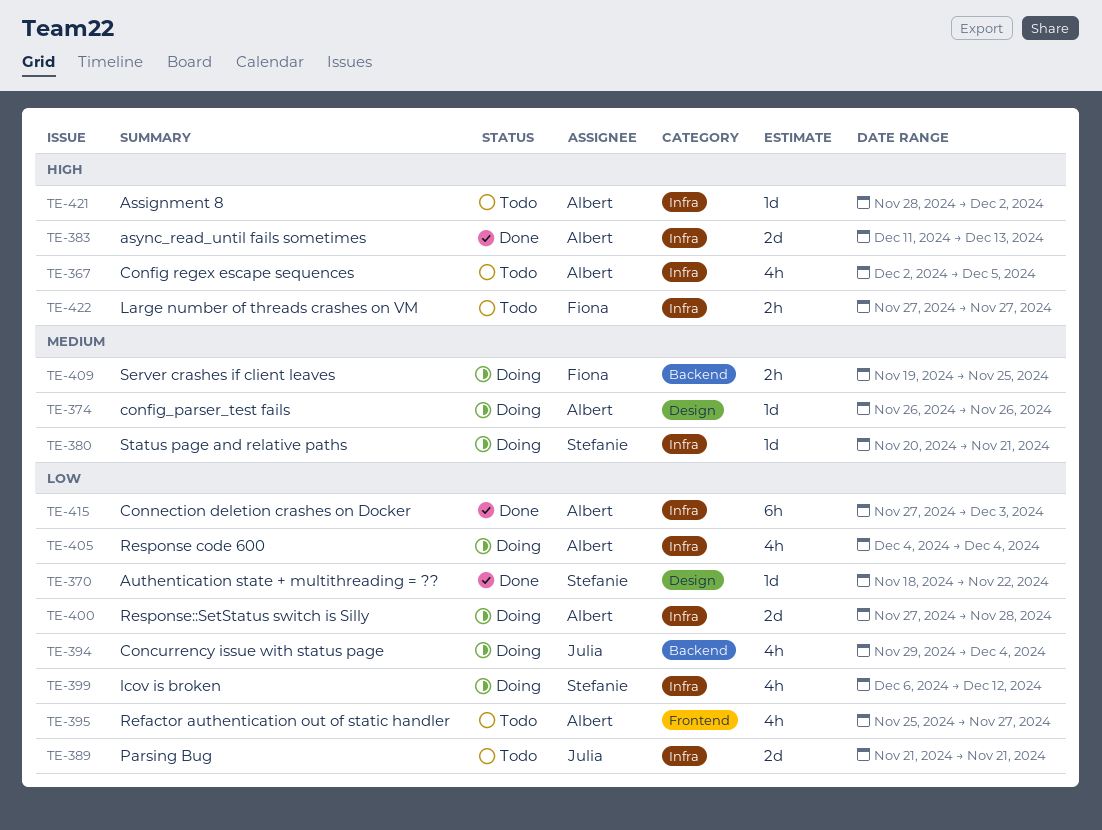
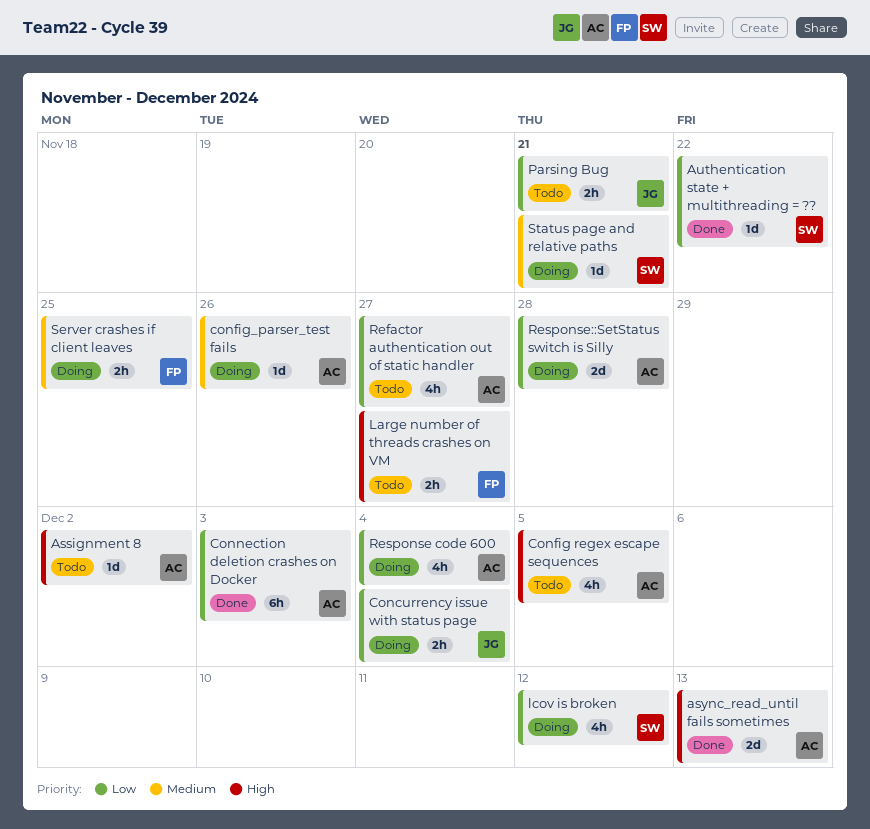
Concurrency issue with status page, estimate: 4h -> 2h
Parsing Bug, estimate: 2d -> 2h

